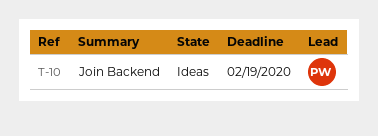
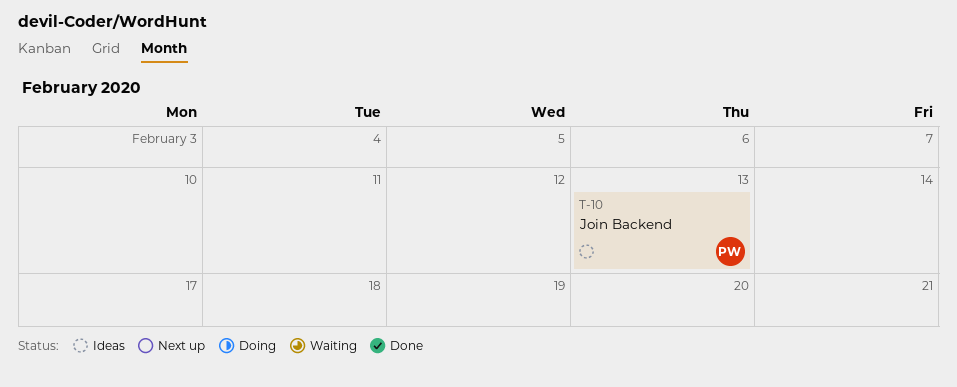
T-10, due: Feb 19 -> Feb 13

